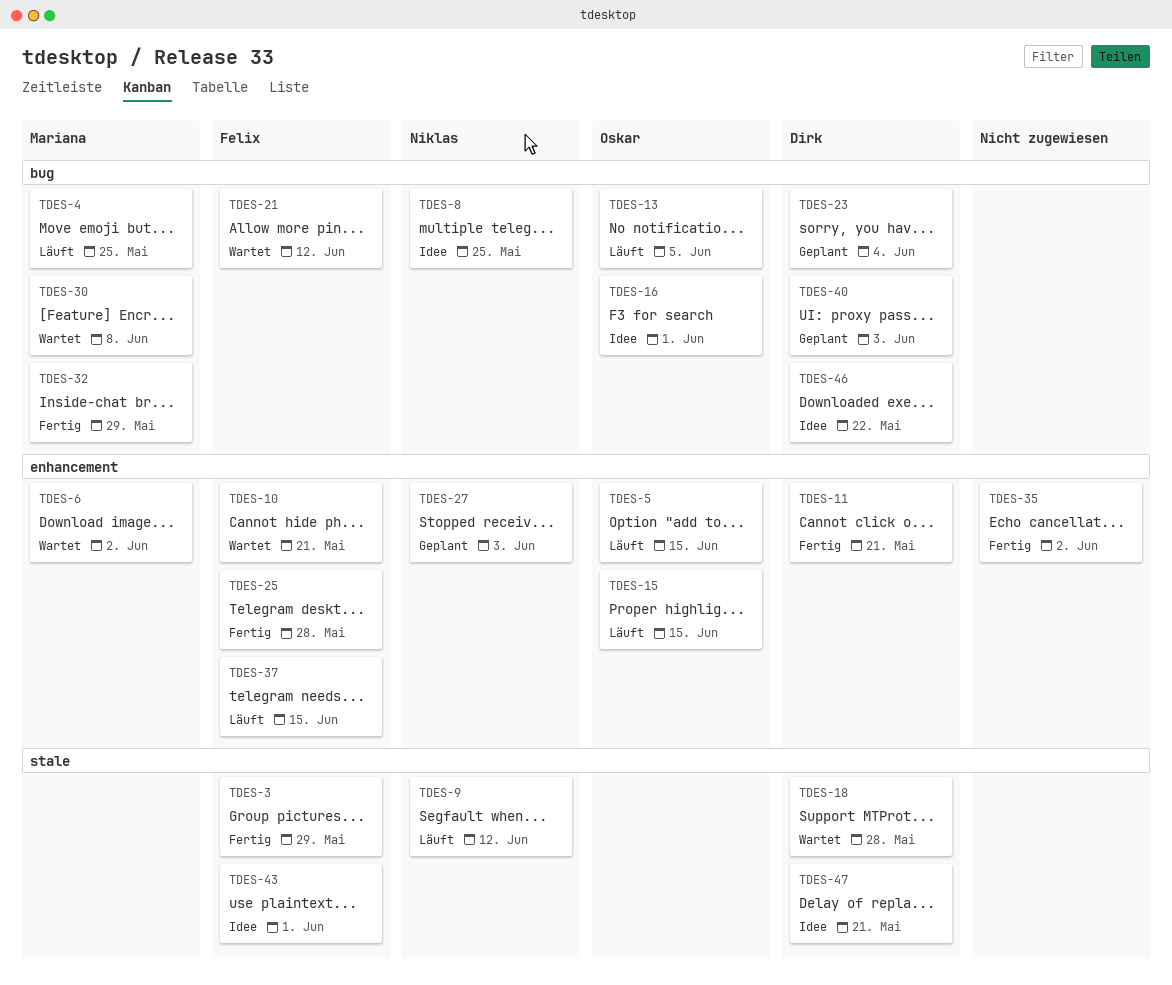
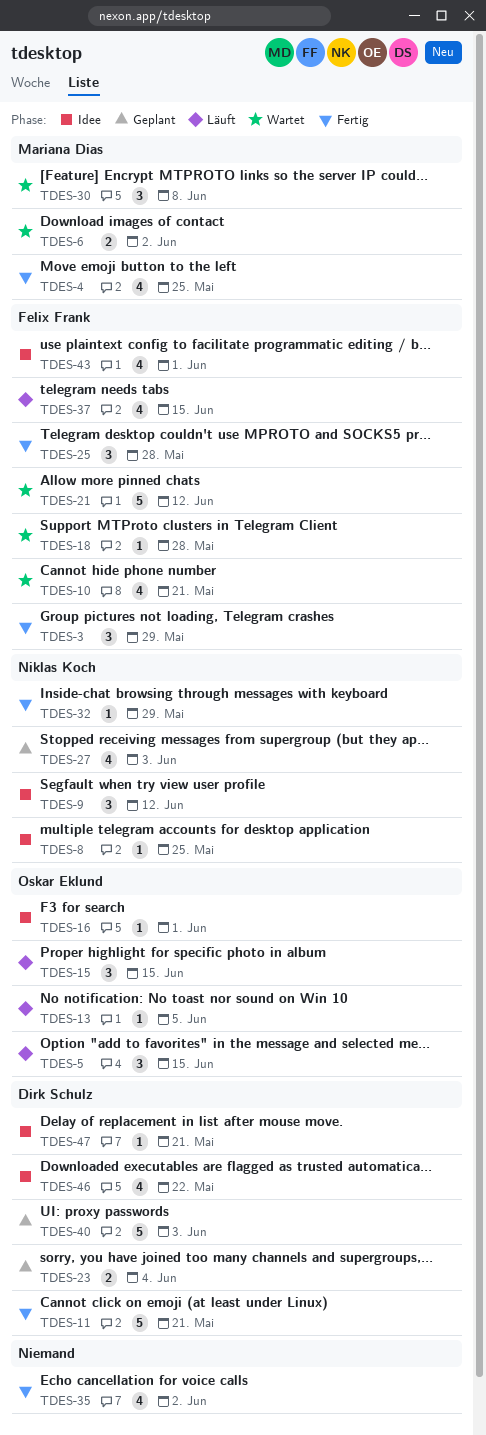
TDES-4, status: Läuft -> Fertig
TDES-9, status: Läuft -> Idee
TDES-18, owner: Dirk Schulz -> Felix Frank
TDES-32, owner: Mariana Dias -> Niklas Koch

